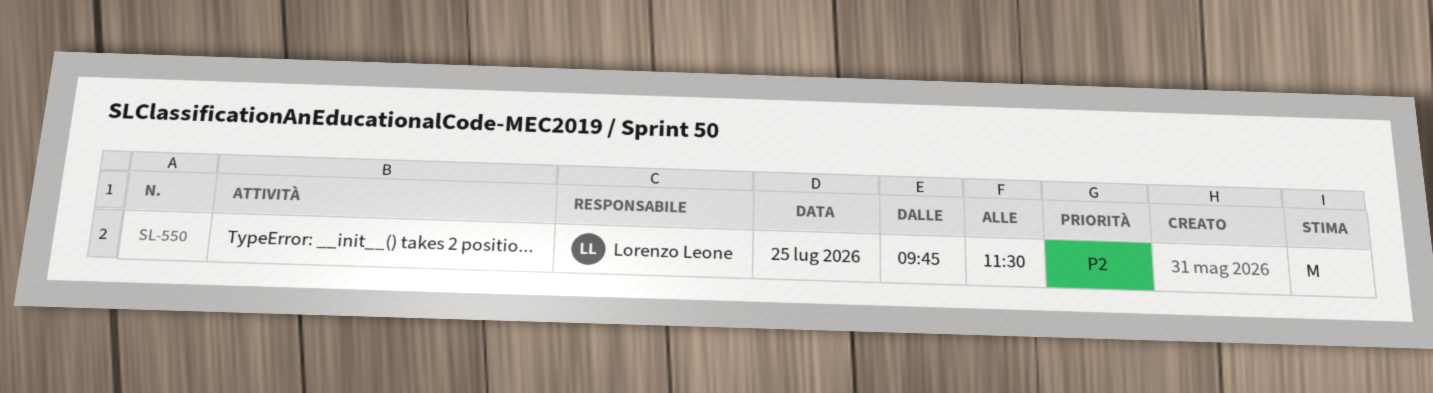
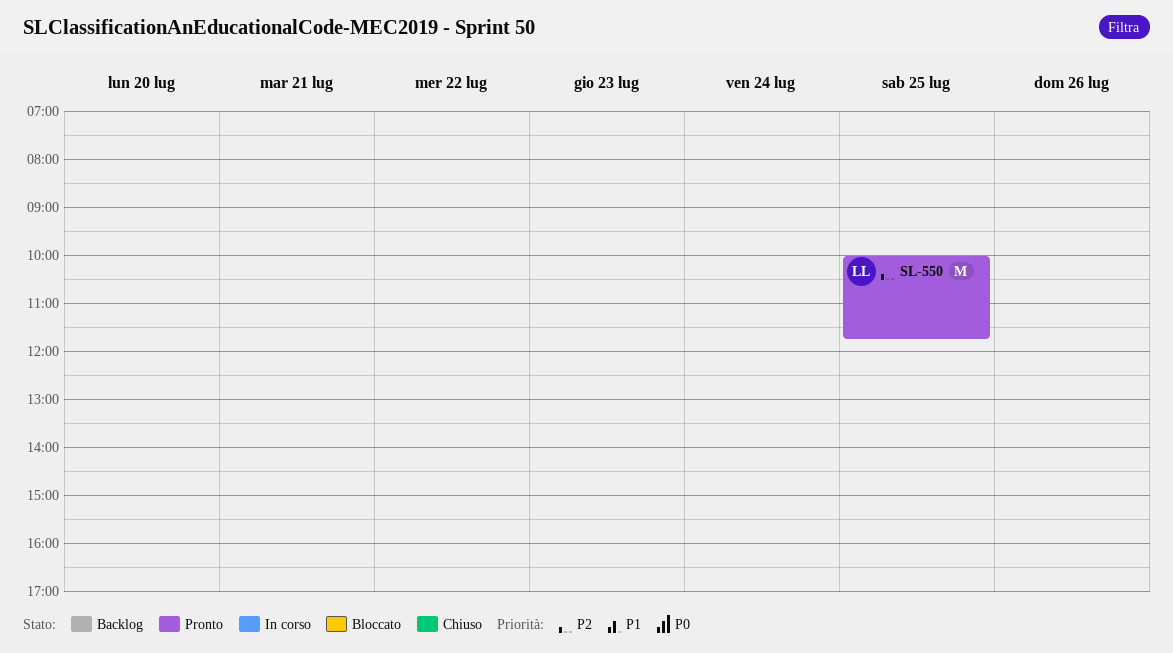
SL-550, begins: 09:45 -> 10:00
SL-550, ends: 11:30 -> 11:45

